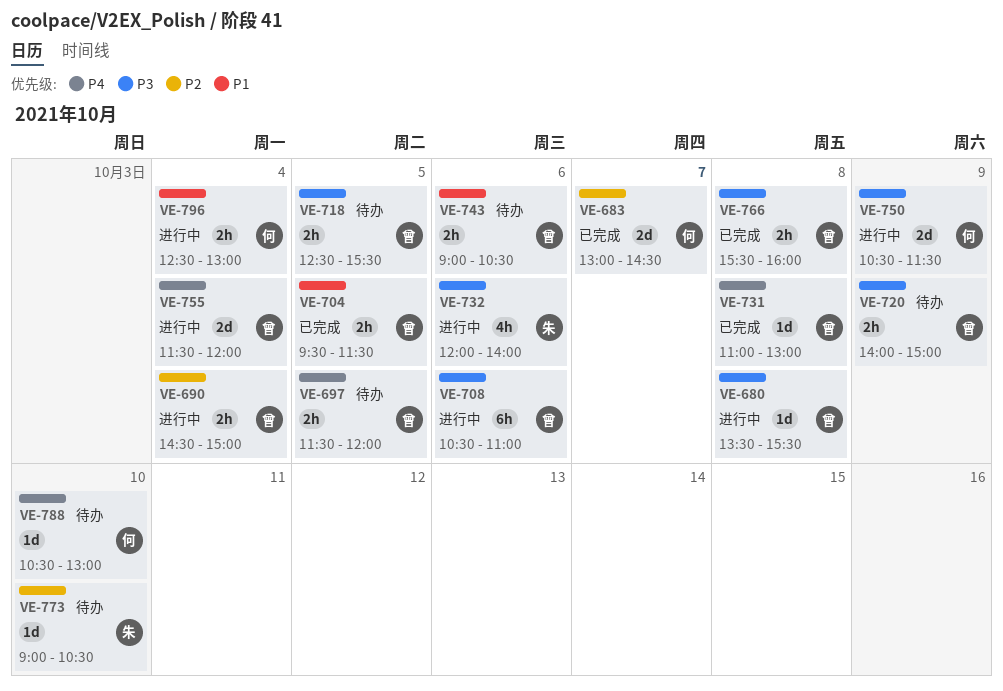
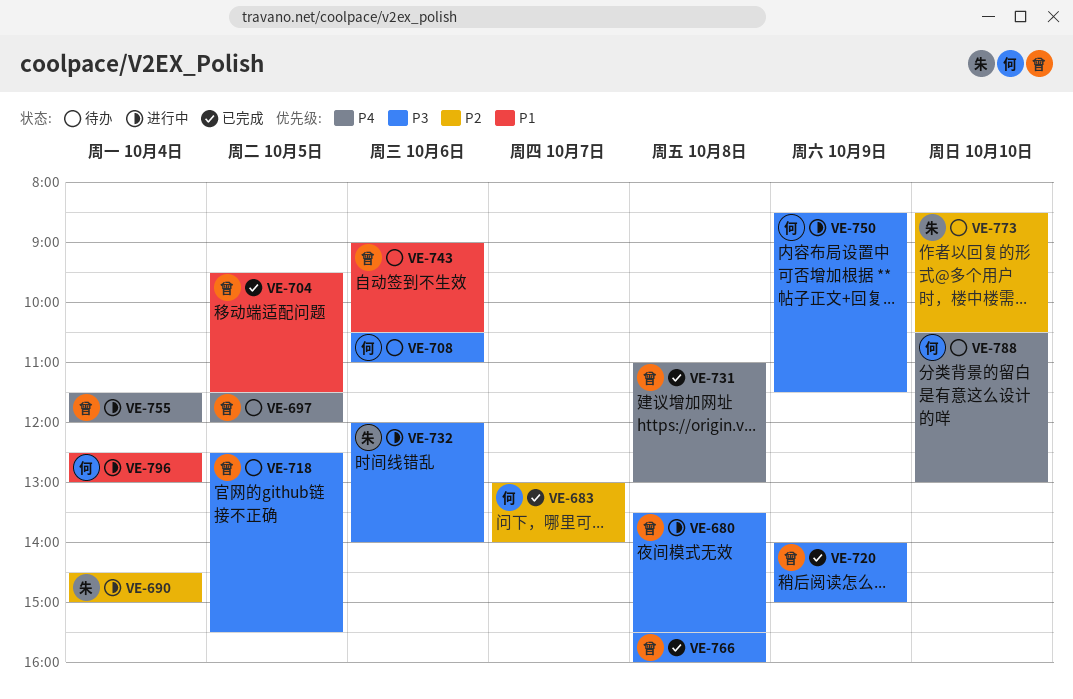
VE-683, ends: 14:30 -> 14:00
VE-690, owner: 曾 -> 朱
VE-708, status: 进行中 -> 待办
VE-708, owner: 曾 -> 何
VE-720, status: 待办 -> 已完成
VE-750, begins: 10:30 -> 08:30
VE-773, begins: 09:00 -> 08:30

